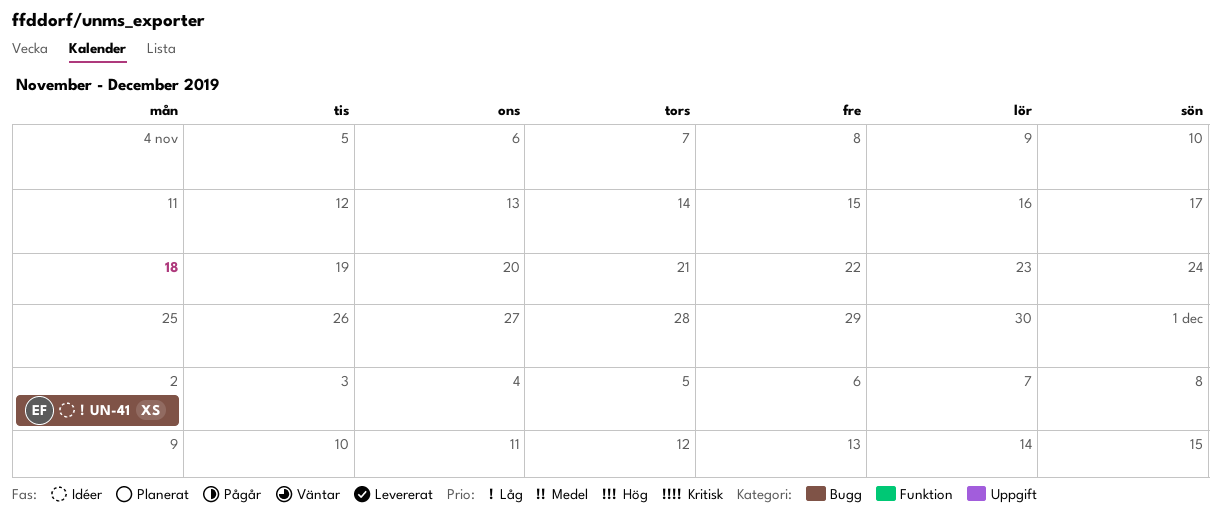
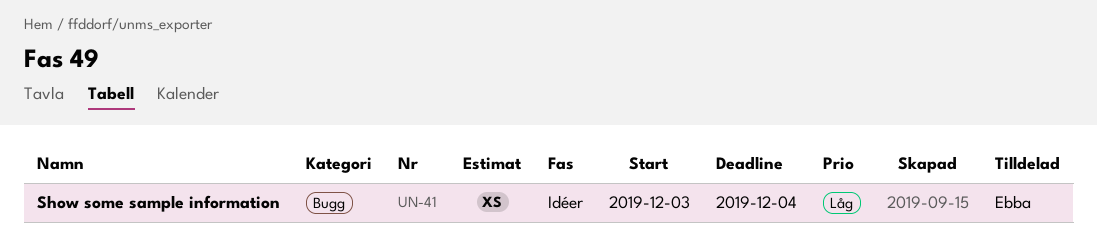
UN-41, start: Dec 2 -> Dec 3
UN-41, due: Dec 2 -> Dec 4

